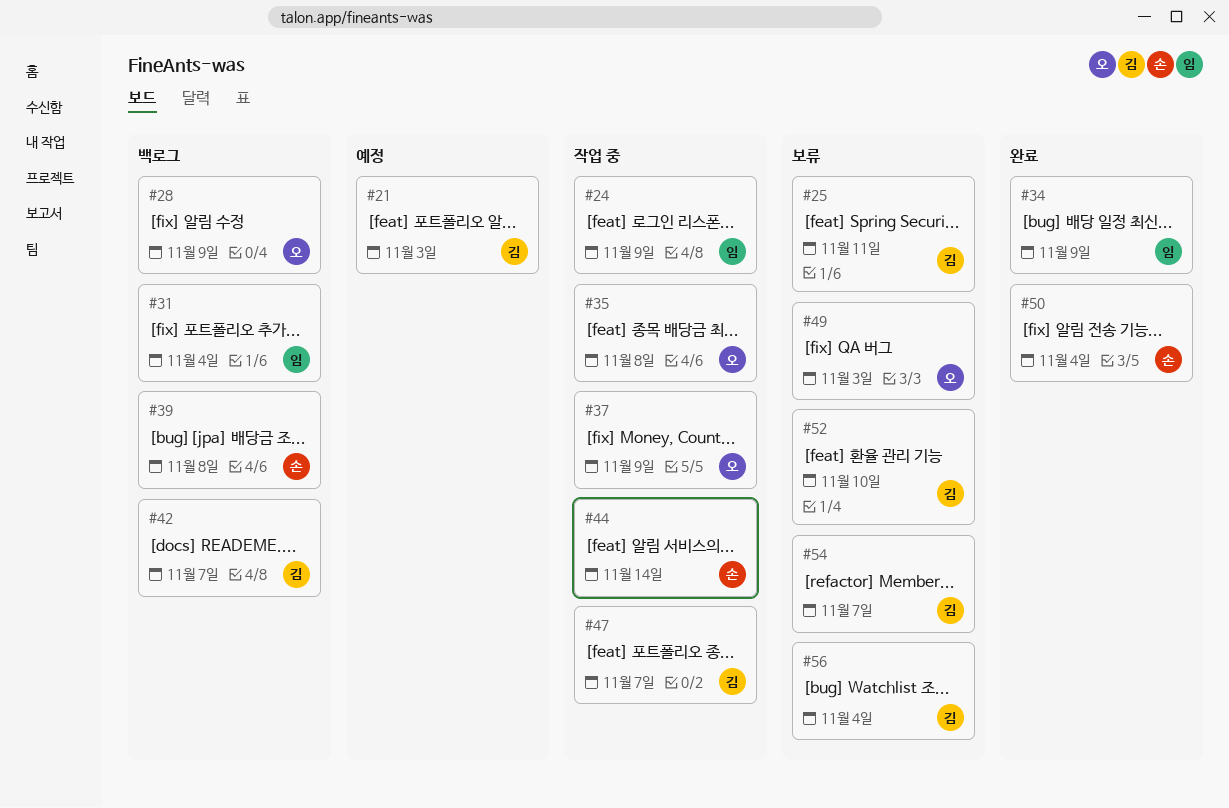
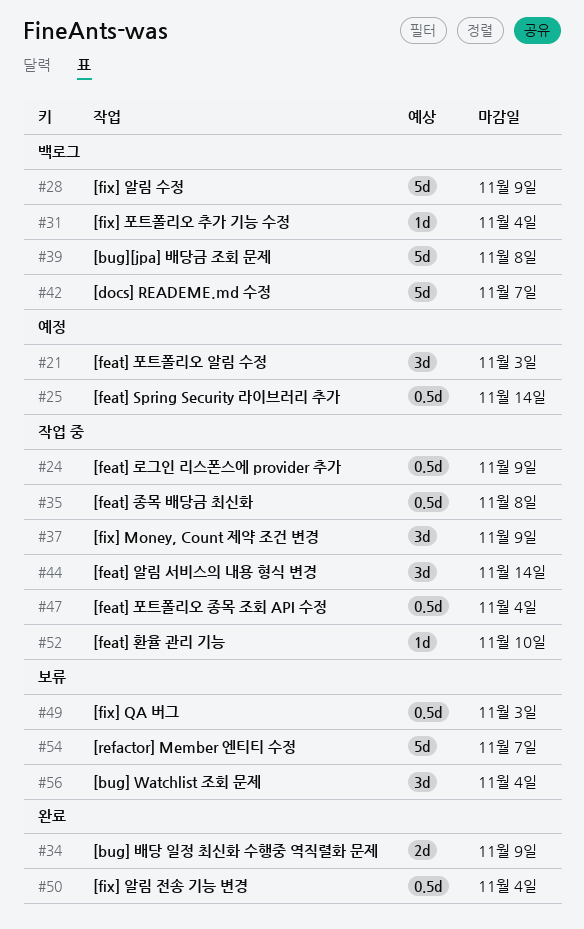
#25, status: 보류 -> 예정
#25, due: Nov 11 -> Nov 14
#47, due: Nov 7 -> Nov 4
#52, status: 보류 -> 작업 중

